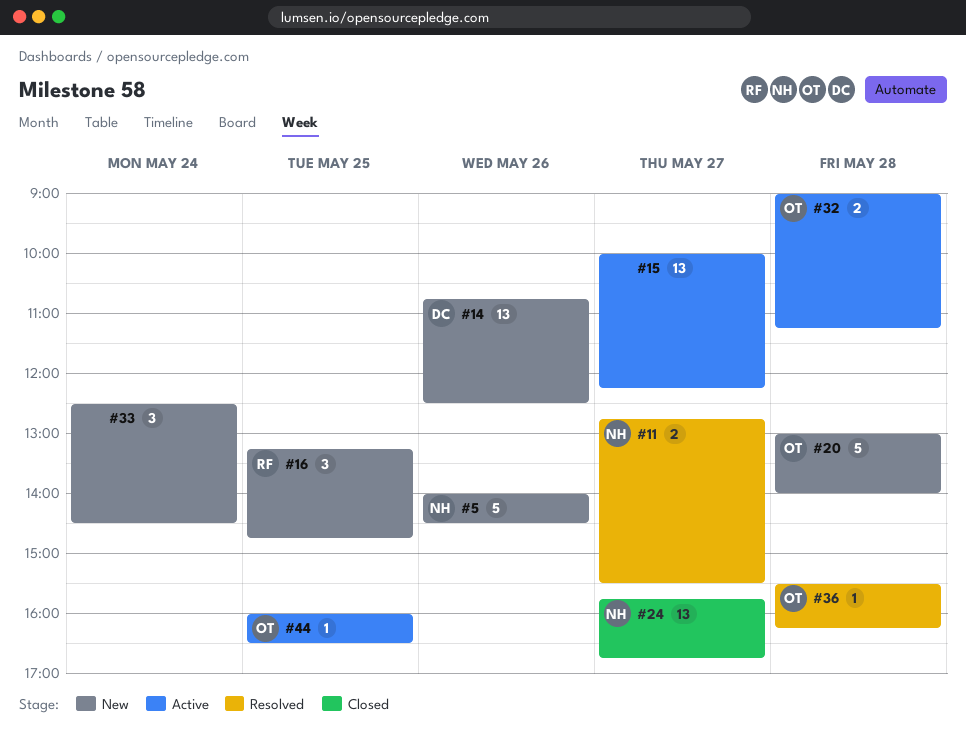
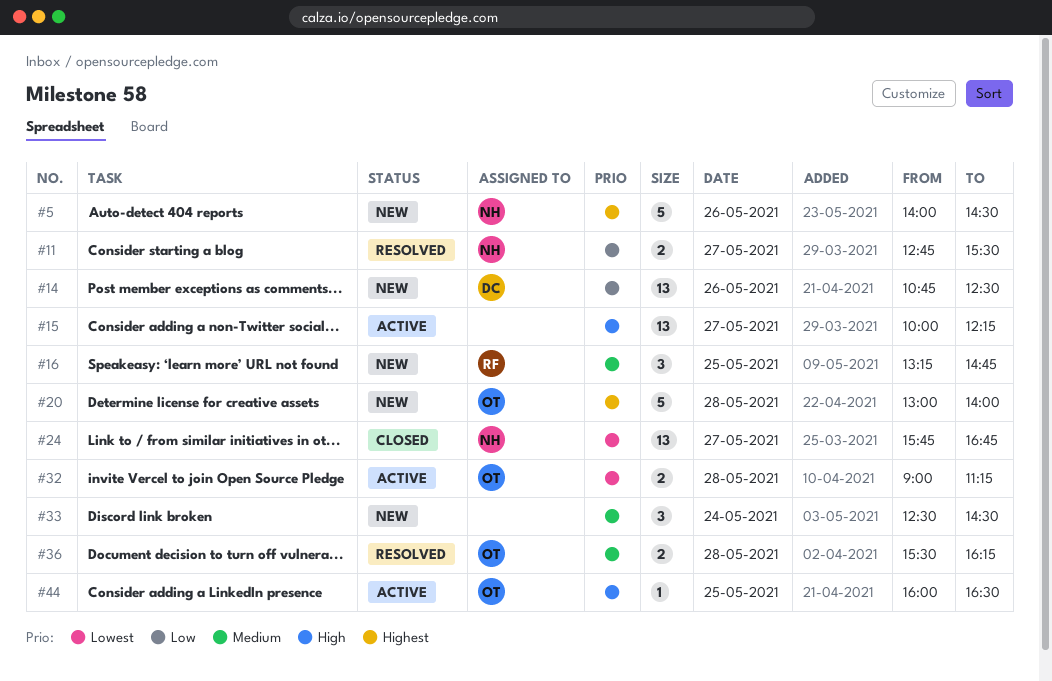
#36, estimate: 1 -> 2

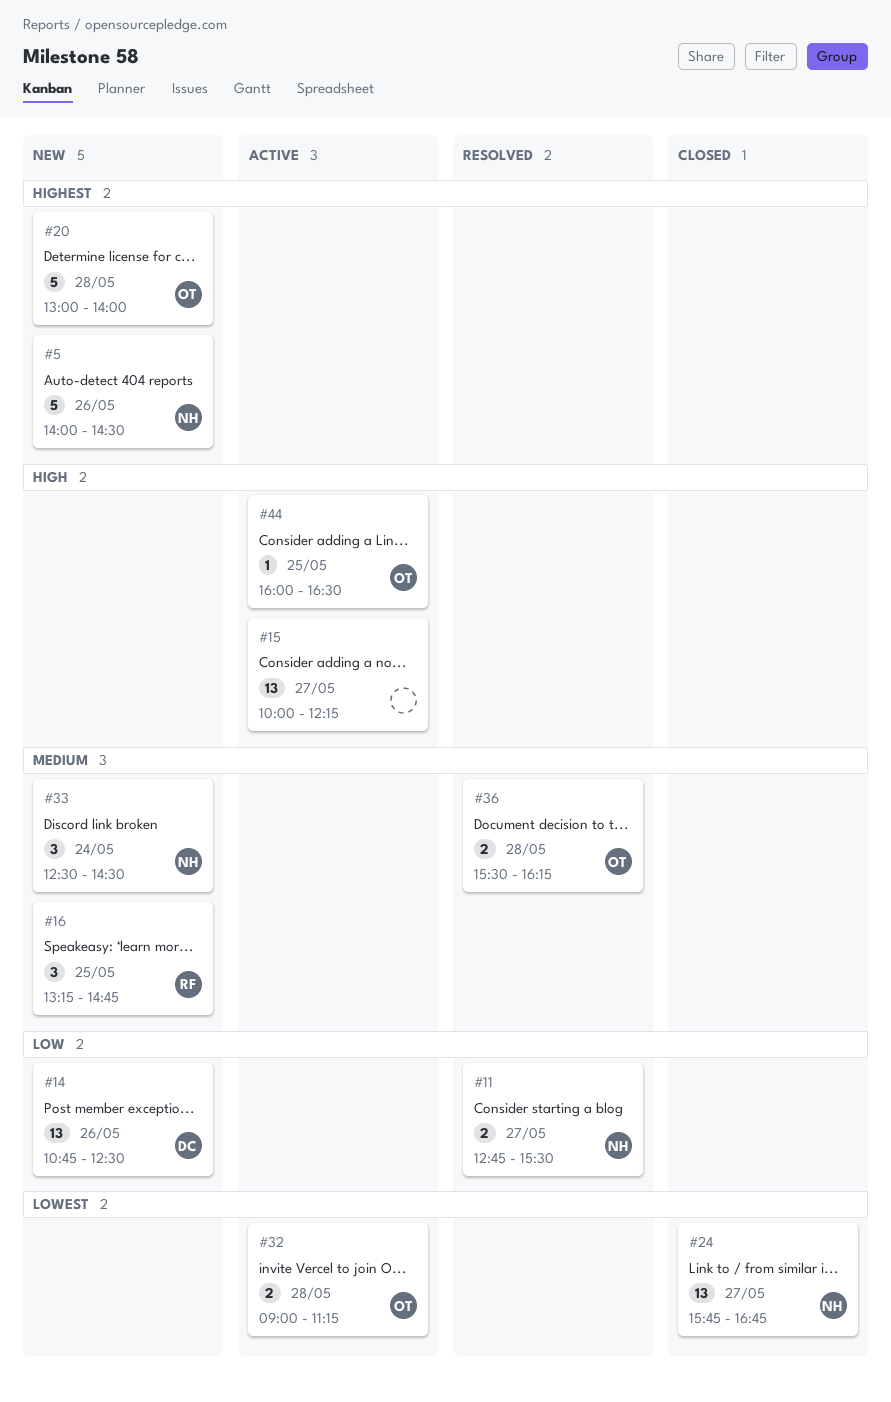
#33, owner: none -> NH

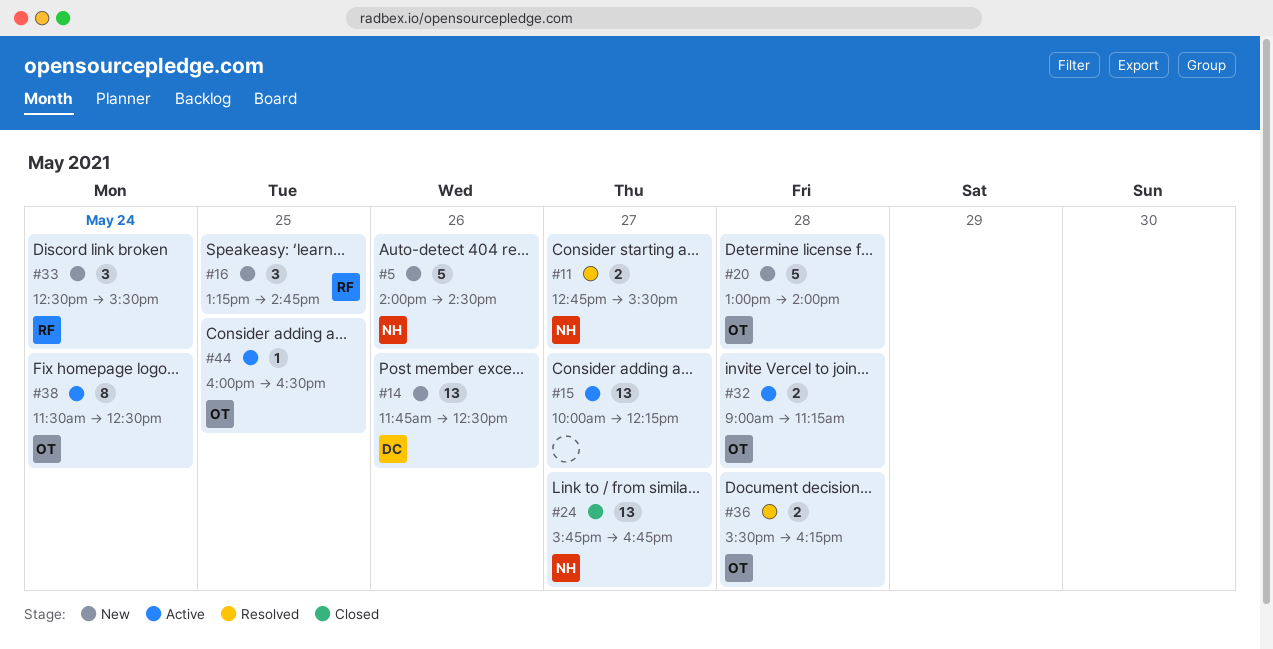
#14, begins: 10:45 -> 11:45
#33, owner: NH -> RF
#33, ends: 14:30 -> 15:30
#38: none -> present

